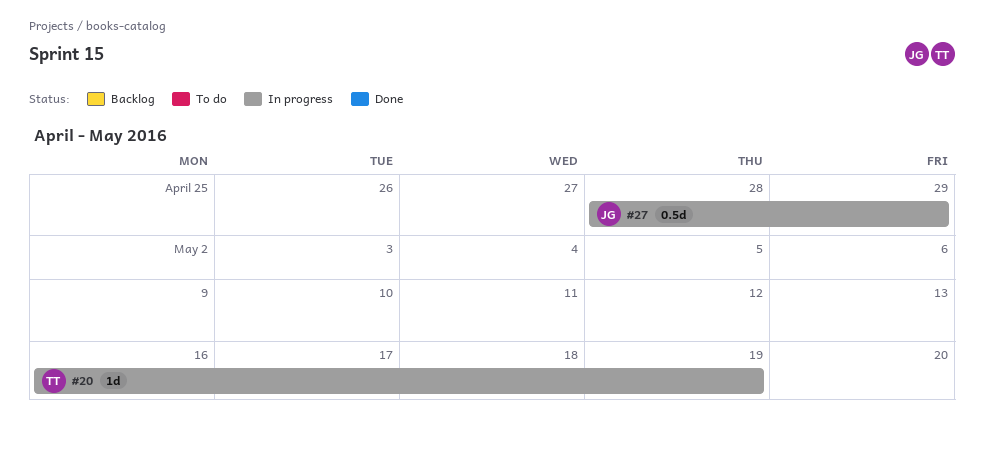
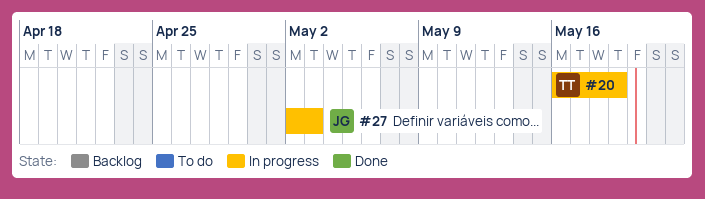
#27, start: Apr 28 -> May 2
#27, due: Apr 29 -> May 3

